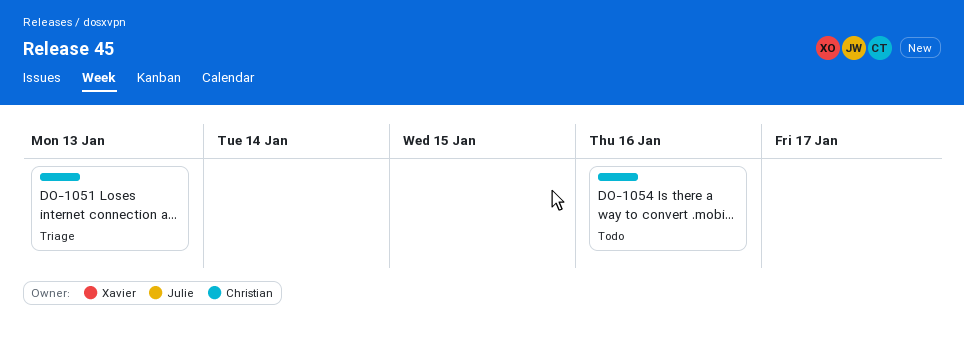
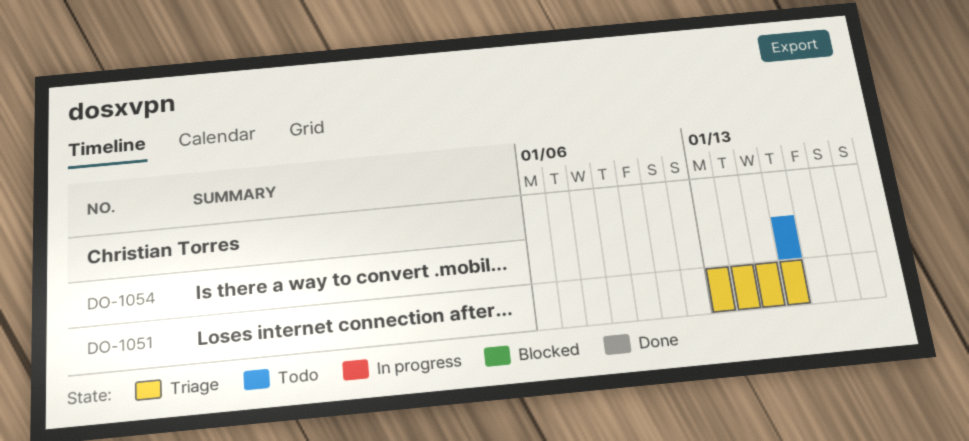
DO-1051, due: Jan 13 -> Jan 16

